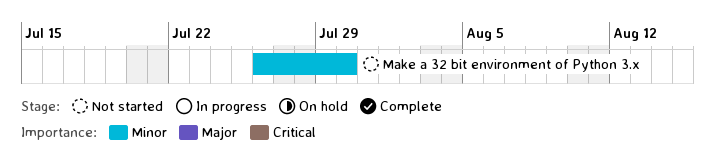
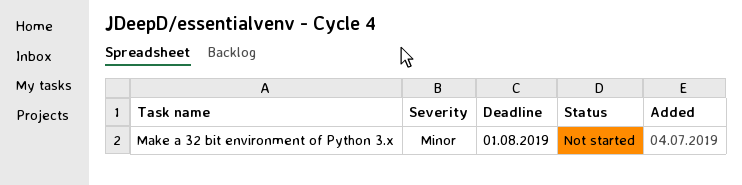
Make a 32 bit environment of Python 3.x, due: Jul 30 -> Aug 1

